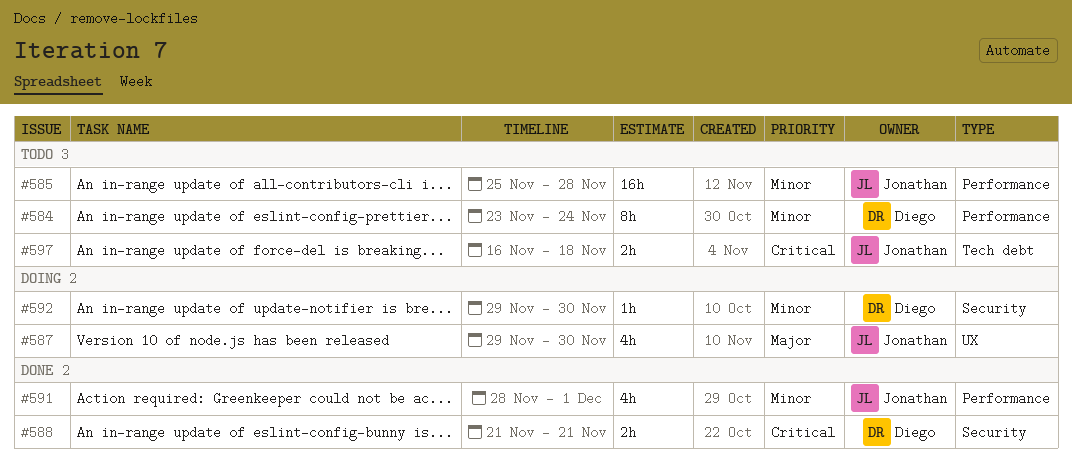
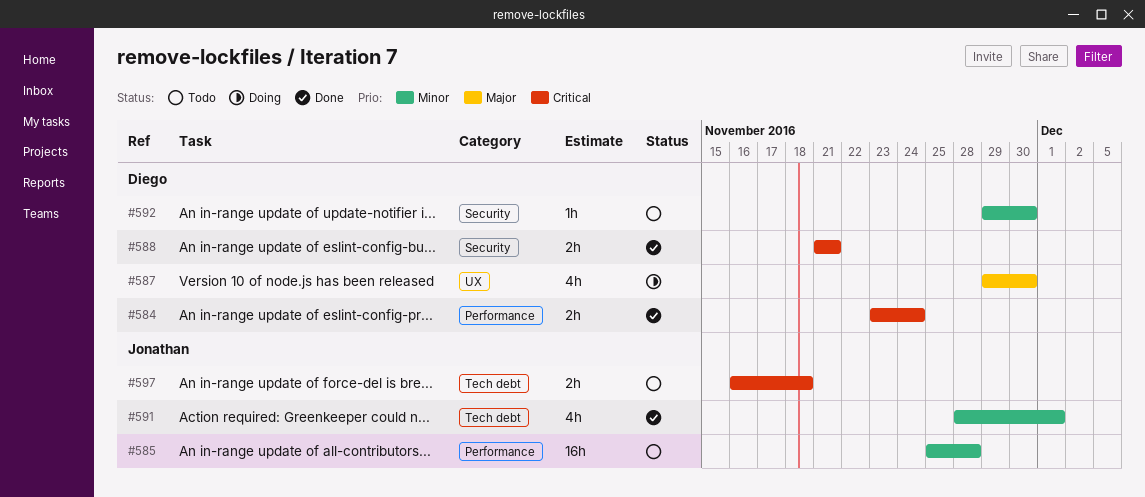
#584, status: Todo -> Done
#584, priority: Minor -> Critical
#584, estimate: 8h -> 2h
#587, owner: Jonathan -> Diego
#591, label: Performance -> Tech debt
#592, status: Doing -> Todo

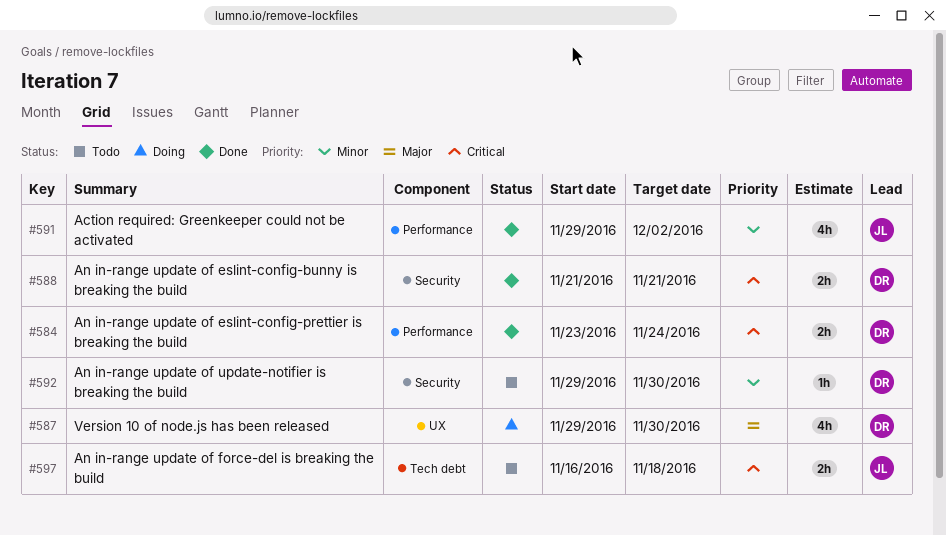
#585: present -> none
#591, label: Tech debt -> Performance
#591, start: Nov 28 -> Nov 29
#591, due: Dec 1 -> Dec 2

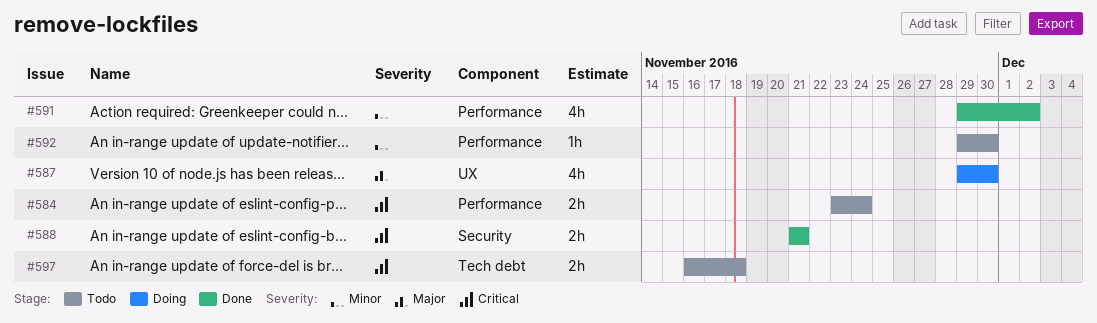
#584, status: Done -> Todo
#592, label: Security -> Performance

